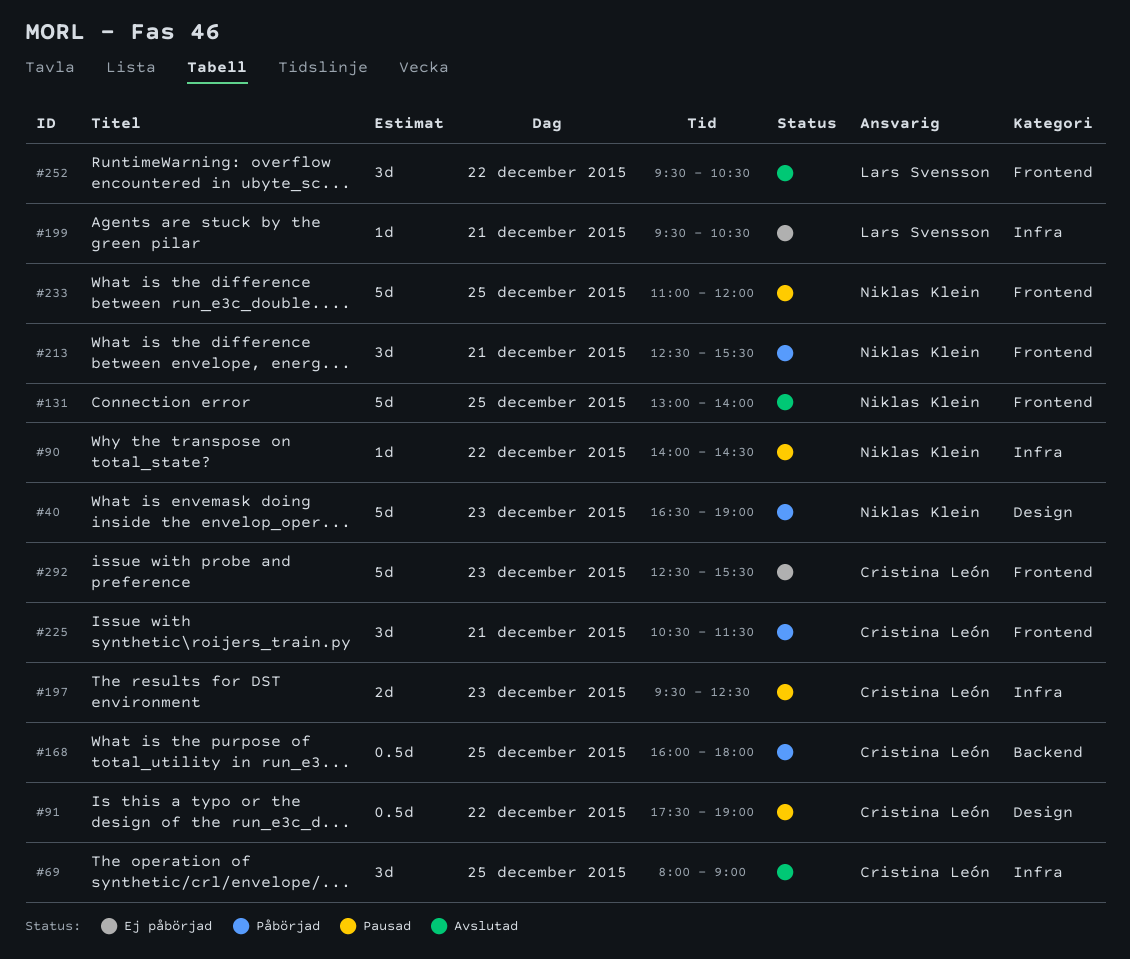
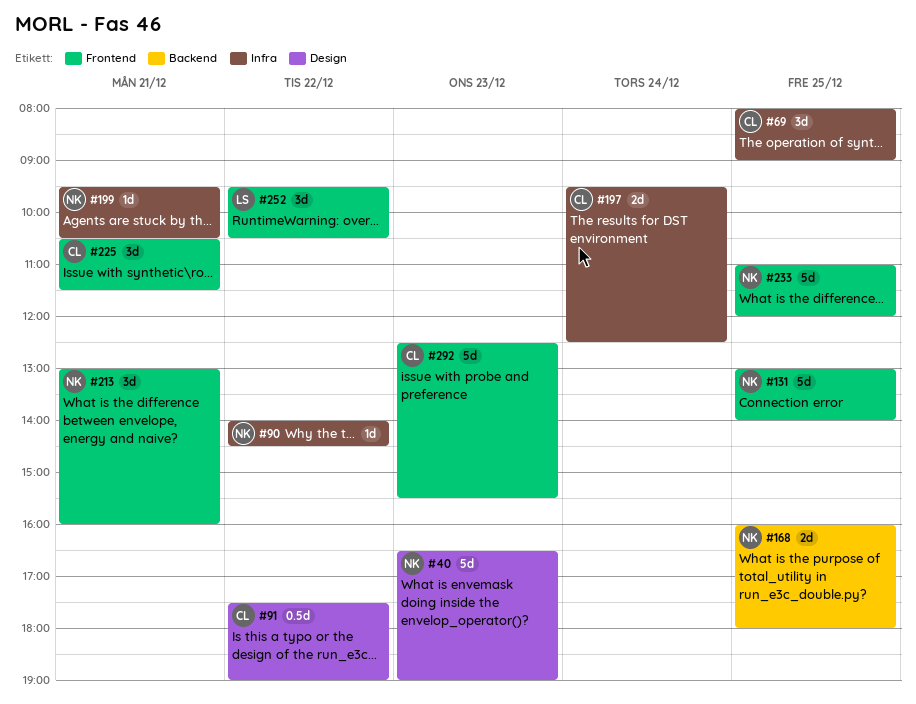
#168, owner: Cristina León -> Niklas Klein
#168, estimate: 0.5d -> 2d
#197, day: Dec 23 -> Dec 24
#199, owner: Lars Svensson -> Niklas Klein
#213, begins: 12:30 -> 13:00
#213, ends: 15:30 -> 16:00

